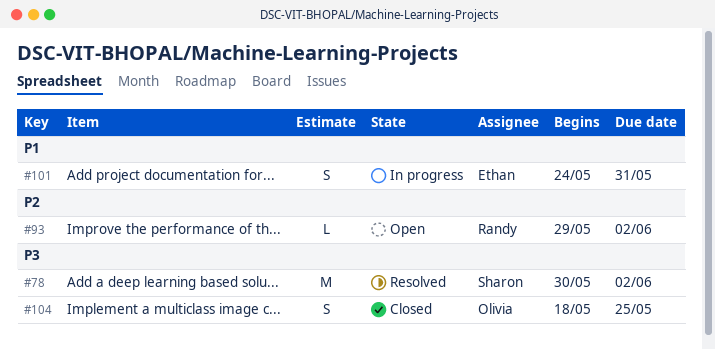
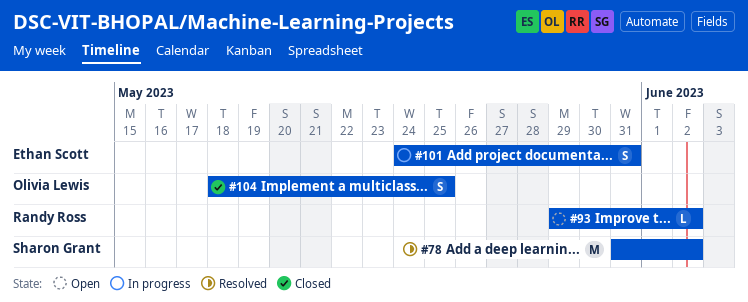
#78, start: May 30 -> May 31

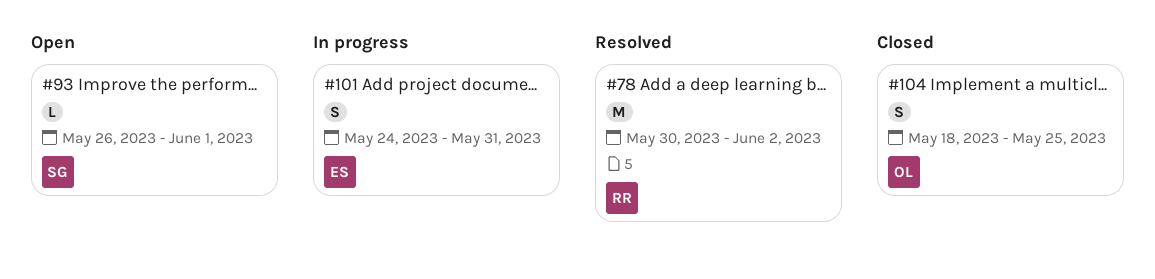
#78, owner: Sharon Grant -> Randy Ross
#78, start: May 31 -> May 30
#93, owner: Randy Ross -> Sharon Grant
#93, start: May 29 -> May 26
#93, due: Jun 2 -> Jun 1

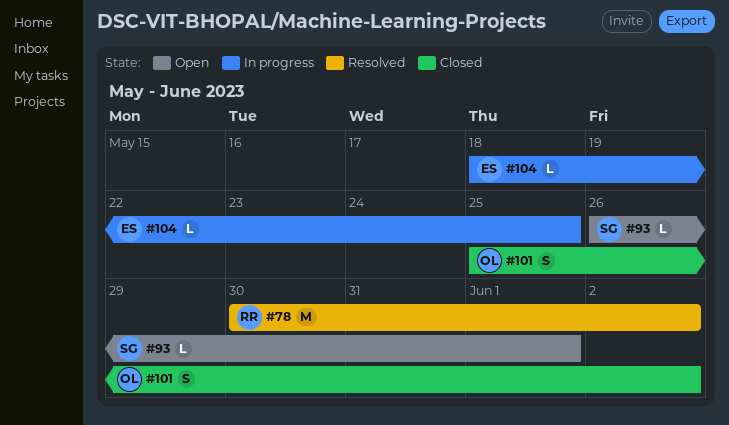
#101, status: In progress -> Closed
#101, owner: ES -> OL
#101, start: May 24 -> May 25
#101, due: May 31 -> Jun 2
#104, status: Closed -> In progress
#104, owner: OL -> ES
#104, estimate: S -> L

